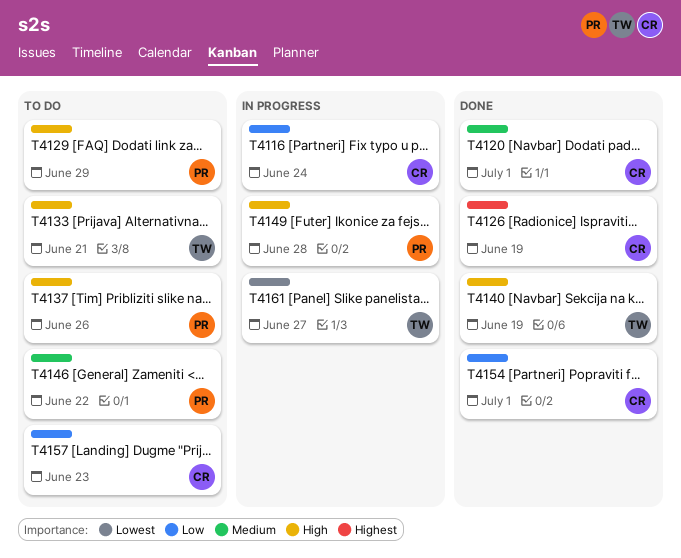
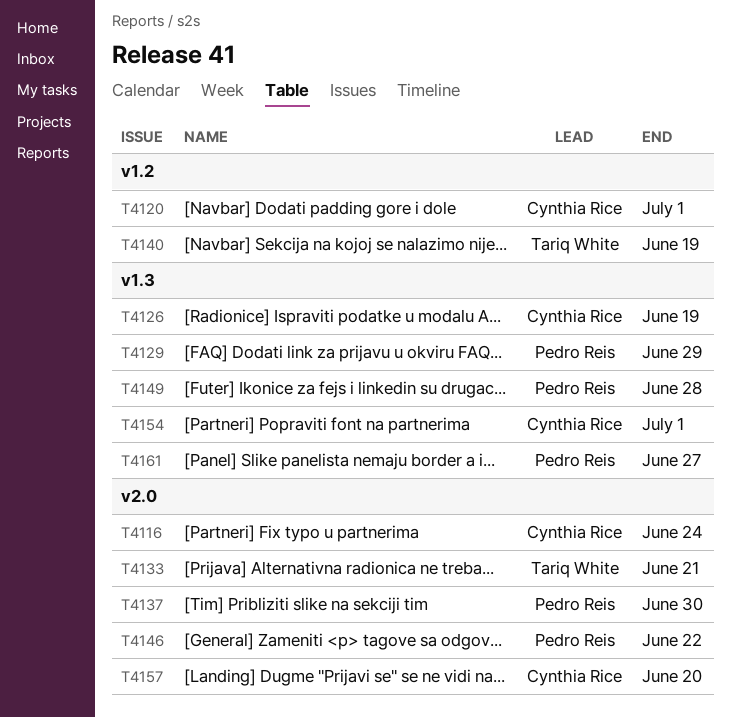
T4137, due: Jun 26 -> Jun 30
T4157, due: Jun 23 -> Jun 20
T4161, owner: Tariq White -> Pedro Reis

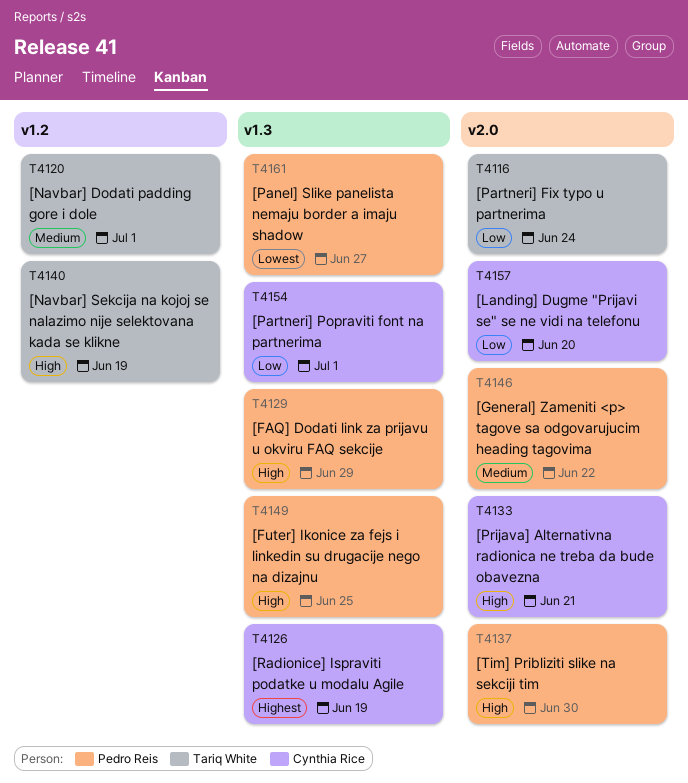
T4116, owner: Cynthia Rice -> Tariq White
T4120, owner: Cynthia Rice -> Tariq White
T4133, owner: Tariq White -> Cynthia Rice
T4149, due: Jun 28 -> Jun 25

